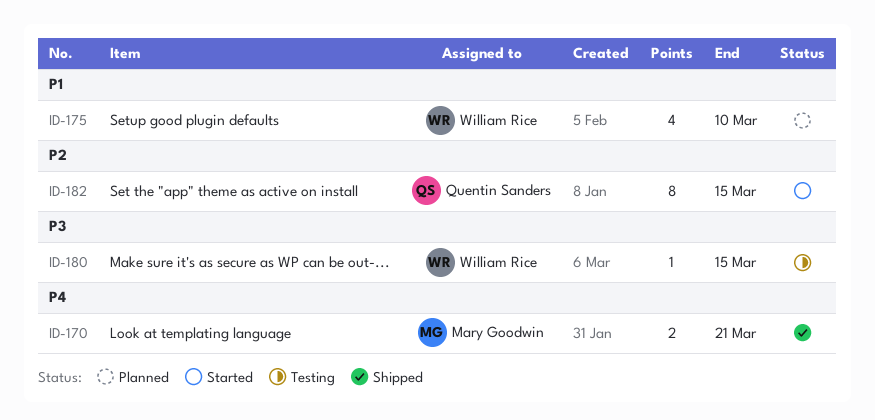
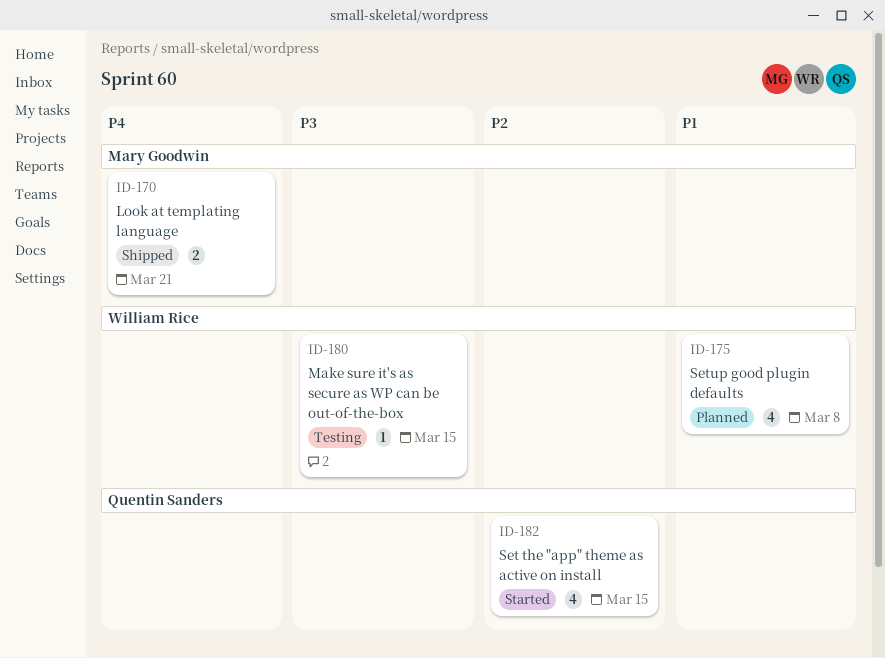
ID-175, due: Mar 10 -> Mar 8
ID-182, estimate: 8 -> 4

